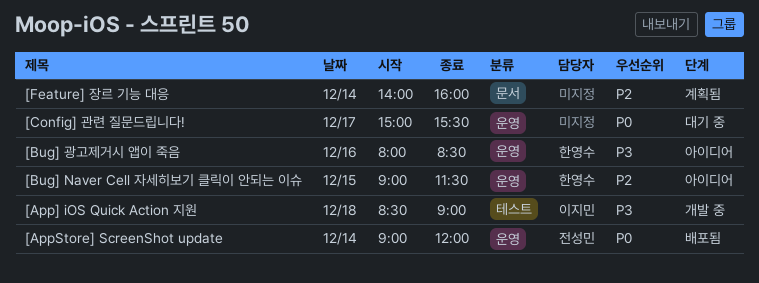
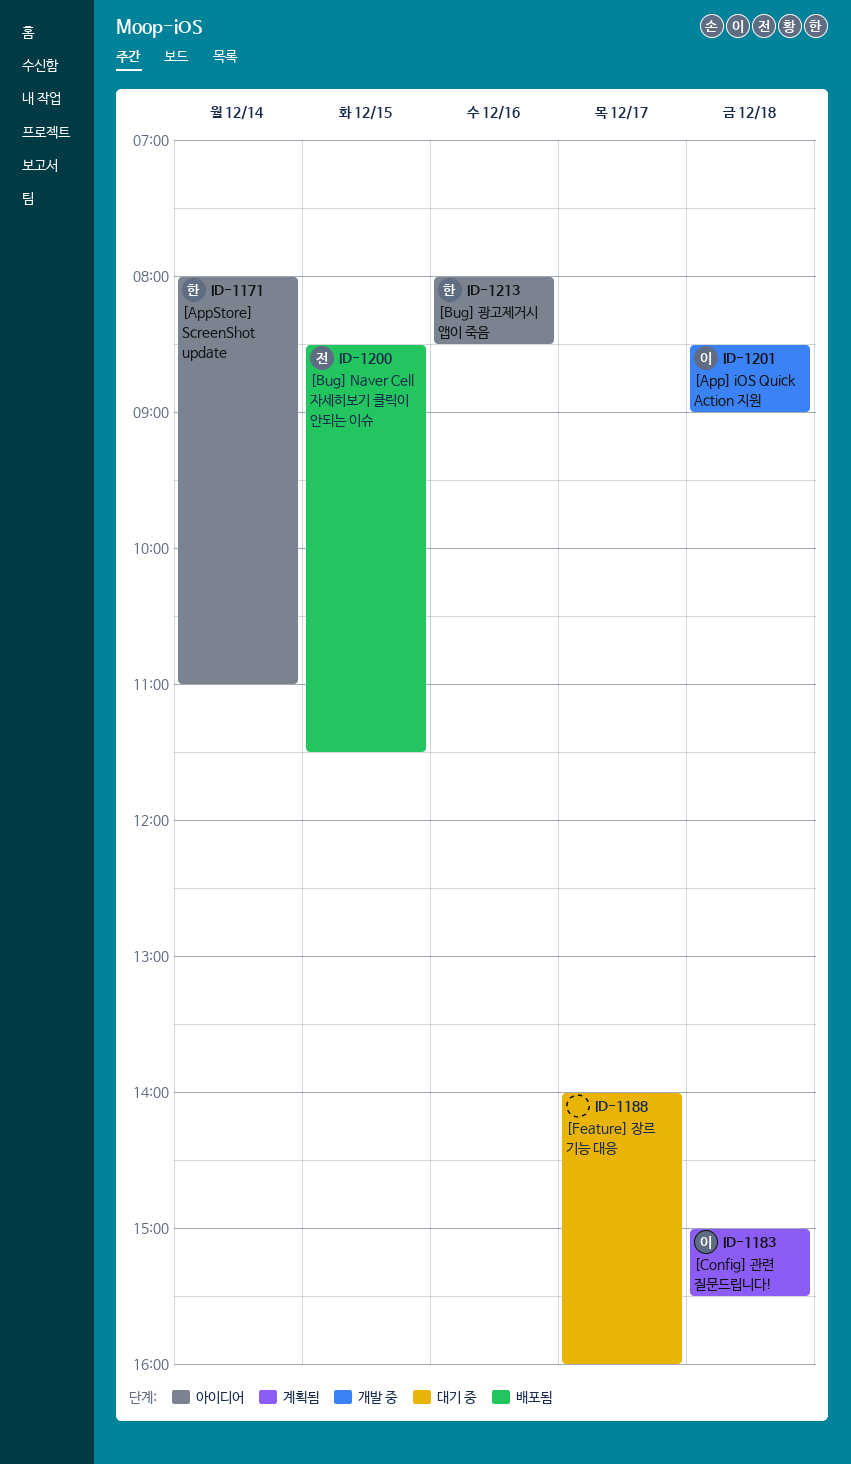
[AppStore] ScreenShot update, status: 배포됨 -> 아이디어
[AppStore] ScreenShot update, owner: 전성민 -> 한영수
[AppStore] ScreenShot update, begins: 09:00 -> 08:00
[AppStore] ScreenShot update, ends: 12:00 -> 11:00
[Bug] Naver Cell 자세히보기 클릭이 안되는 이슈, status: 아이디어 -> 배포됨
[Bug] Naver Cell 자세히보기 클릭이 안되는 이슈, owner: 한영수 -> 전성민
[Bug] Naver Cell 자세히보기 클릭이 안되는 이슈, begins: 09:00 -> 08:30
[Config] 관련 질문드립니다!, status: 대기 중 -> 계획됨
[Config] 관련 질문드립니다!, owner: none -> 이지민
[Config] 관련 질문드립니다!, day: Dec 17 -> Dec 18
[Feature] 장르 기능 대응, status: 계획됨 -> 대기 중
[Feature] 장르 기능 대응, day: Dec 14 -> Dec 17

